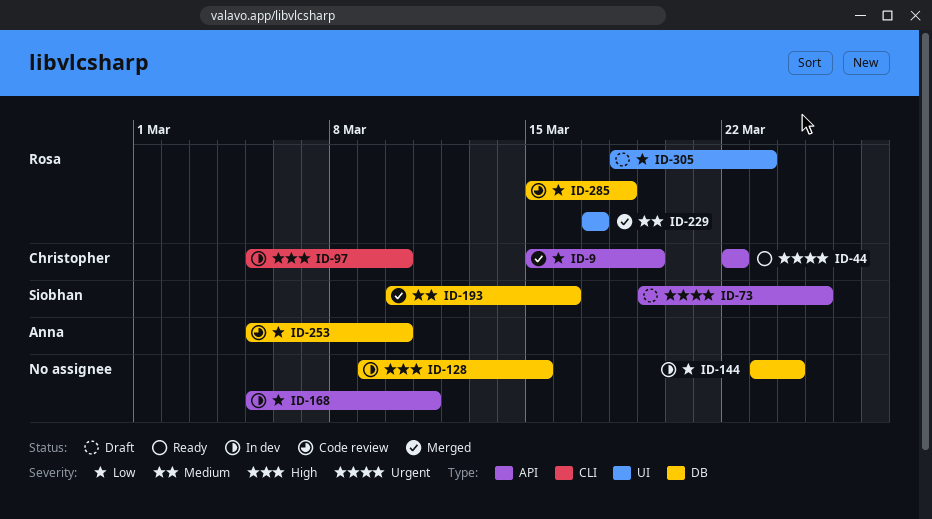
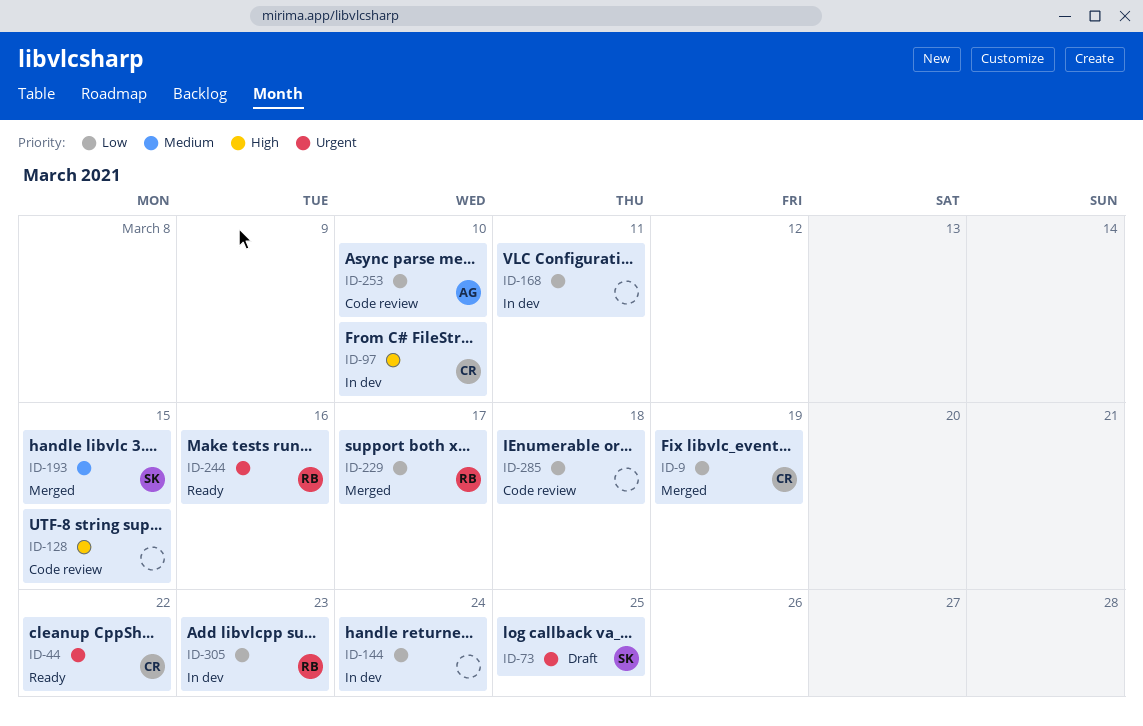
ID-128, status: In dev -> Code review
ID-193, due: Mar 16 -> Mar 15
ID-229, priority: Medium -> Low
ID-244: none -> present
ID-285, owner: Rosa -> none
ID-305, status: Draft -> In dev

